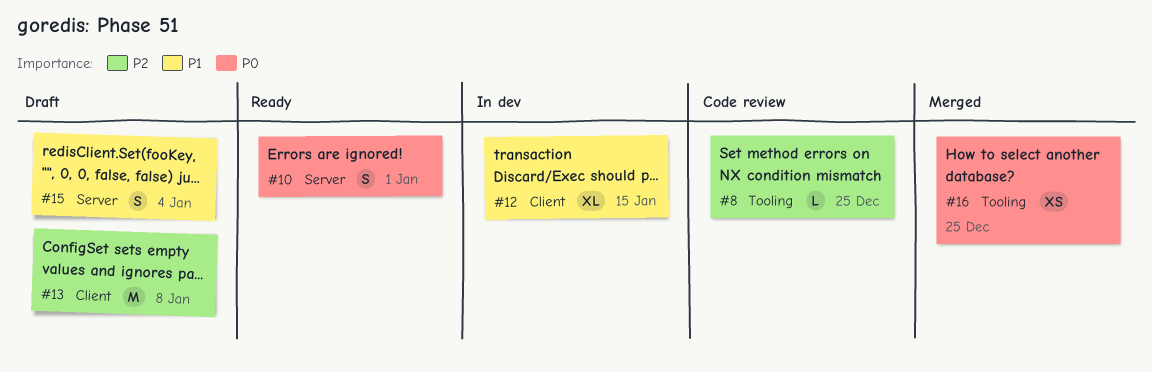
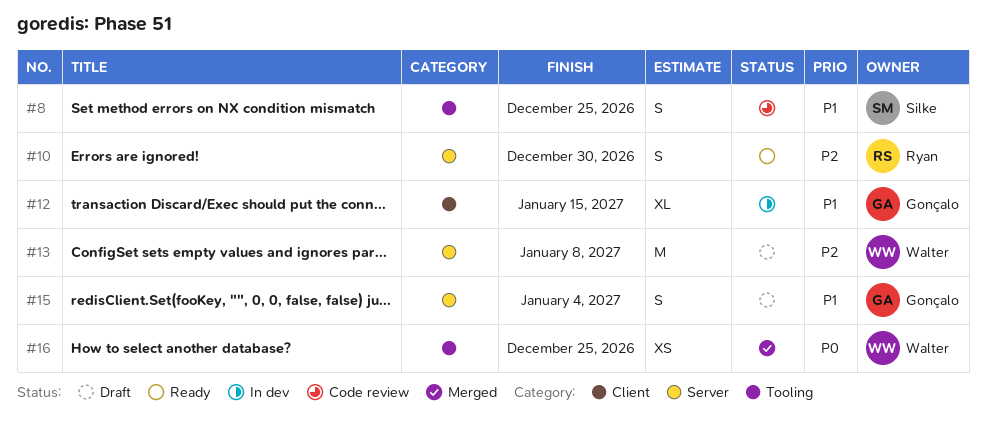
#8, priority: P2 -> P1
#8, estimate: L -> S
#10, priority: P0 -> P2
#10, due: Jan 1 -> Dec 30
#13, label: Client -> Server

